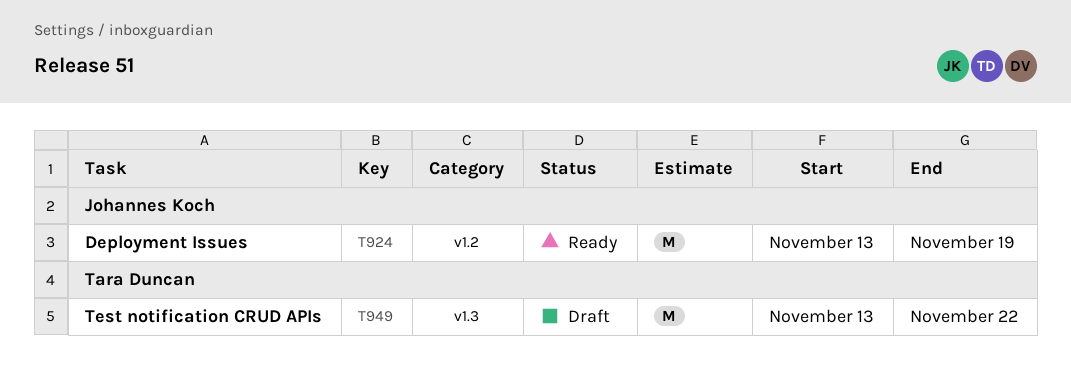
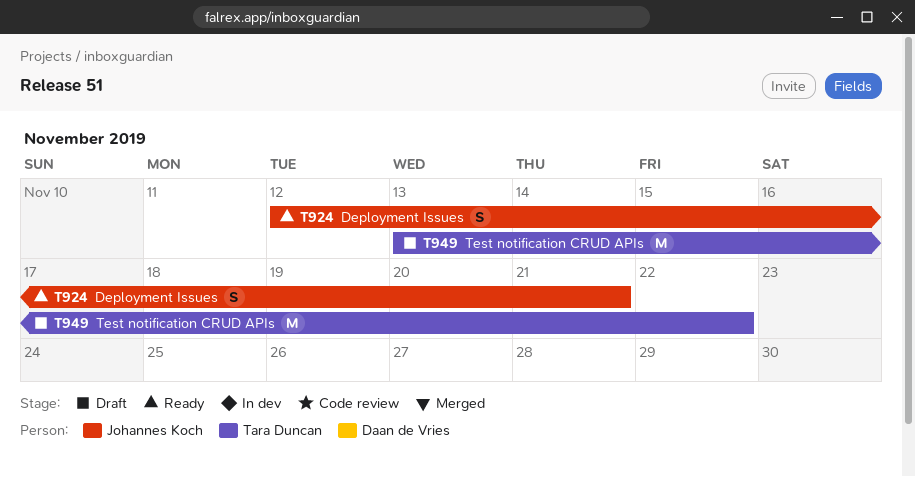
T924, estimate: M -> S
T924, start: Nov 13 -> Nov 12
T924, due: Nov 19 -> Nov 21

